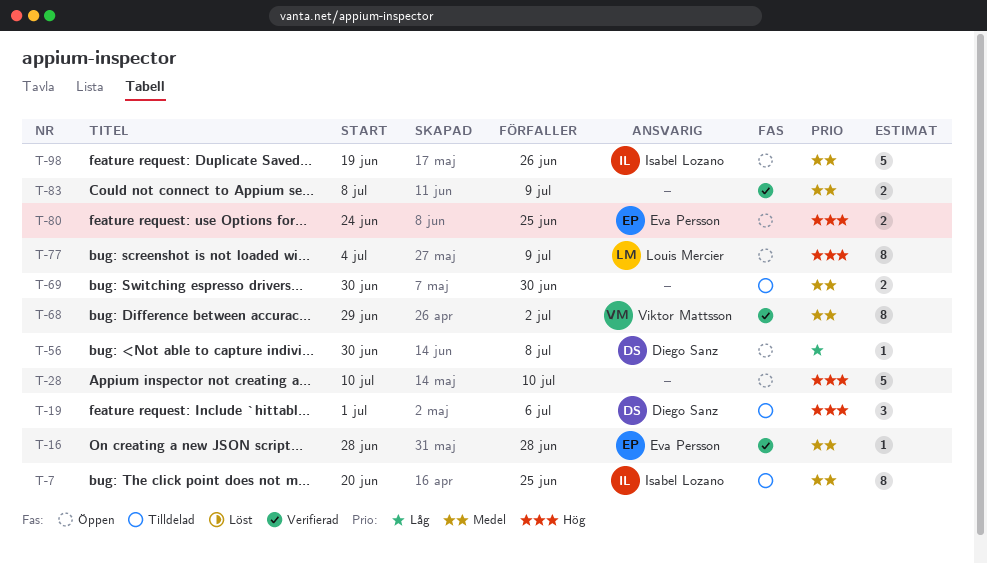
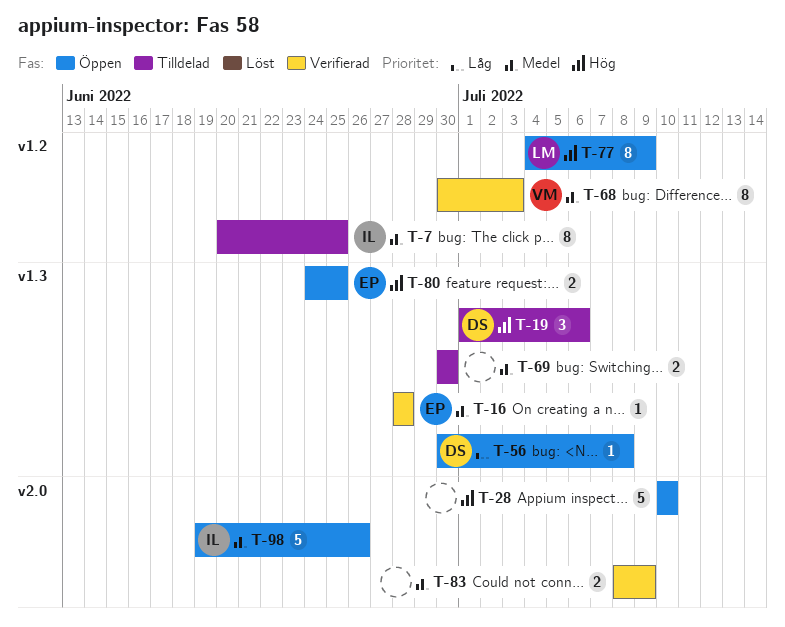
T-68, start: Jun 29 -> Jun 30
T-68, due: Jul 2 -> Jul 3

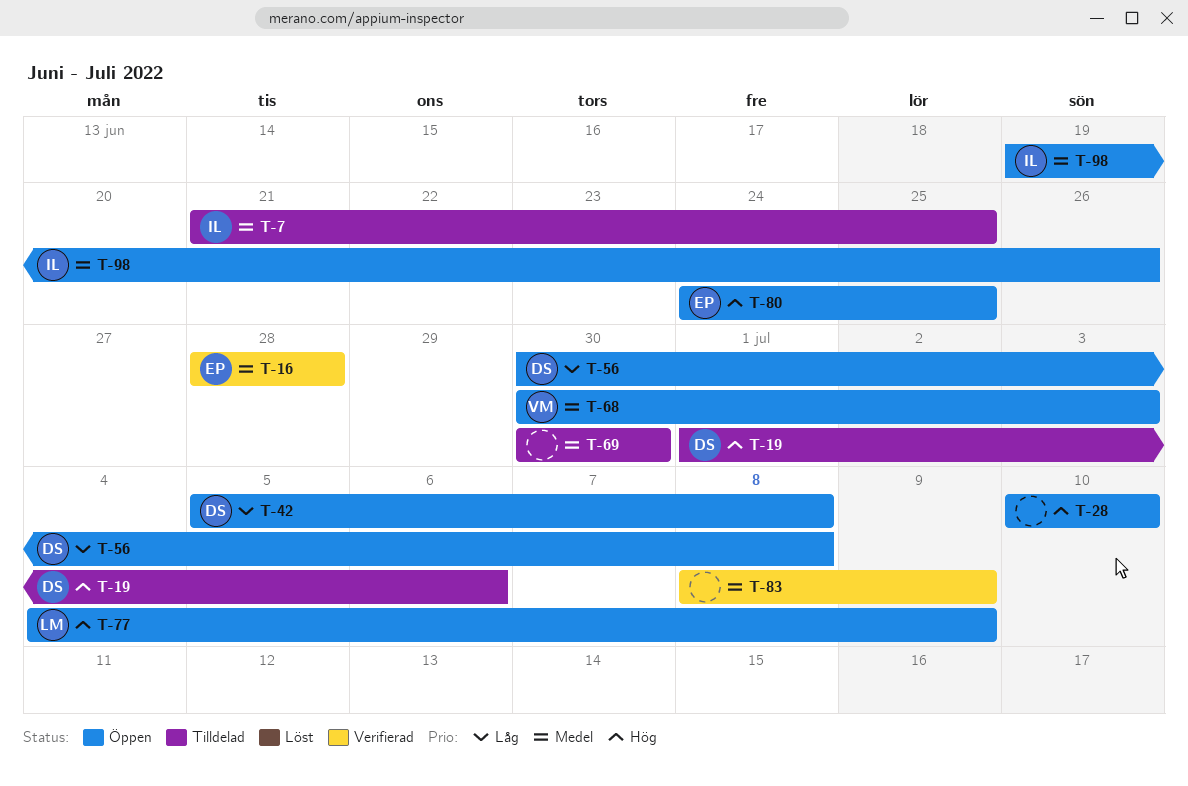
T-7, start: Jun 20 -> Jun 21
T-42: none -> present
T-68, status: Verifierad -> Öppen

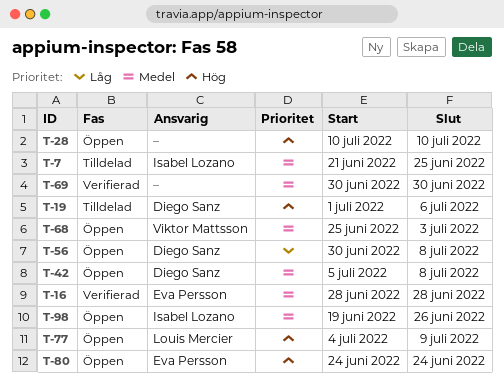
T-42, priority: Låg -> Medel
T-68, start: Jun 30 -> Jun 25
T-69, status: Tilldelad -> Verifierad
T-80, due: Jun 25 -> Jun 24
T-83: present -> none

